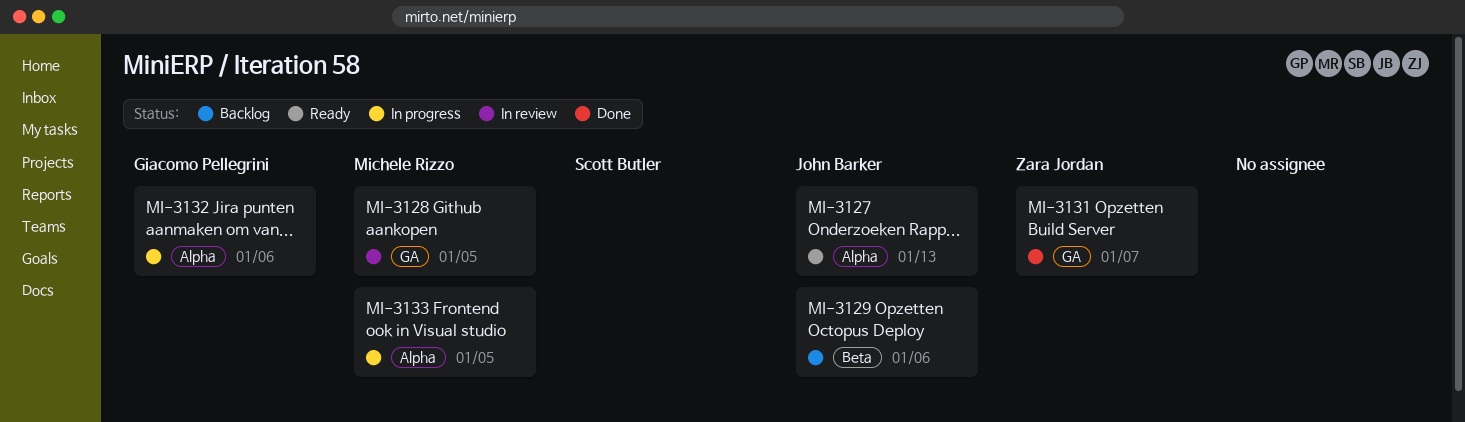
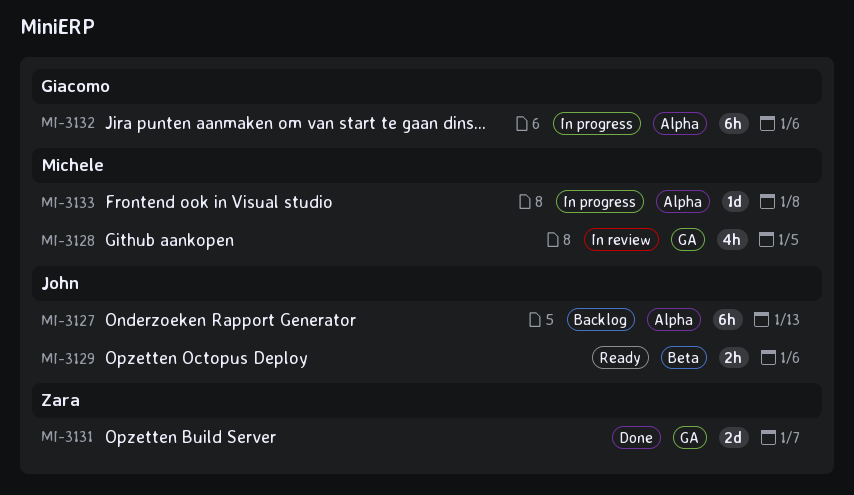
MI-3127, status: Ready -> Backlog
MI-3129, status: Backlog -> Ready
MI-3133, due: Jan 5 -> Jan 8

